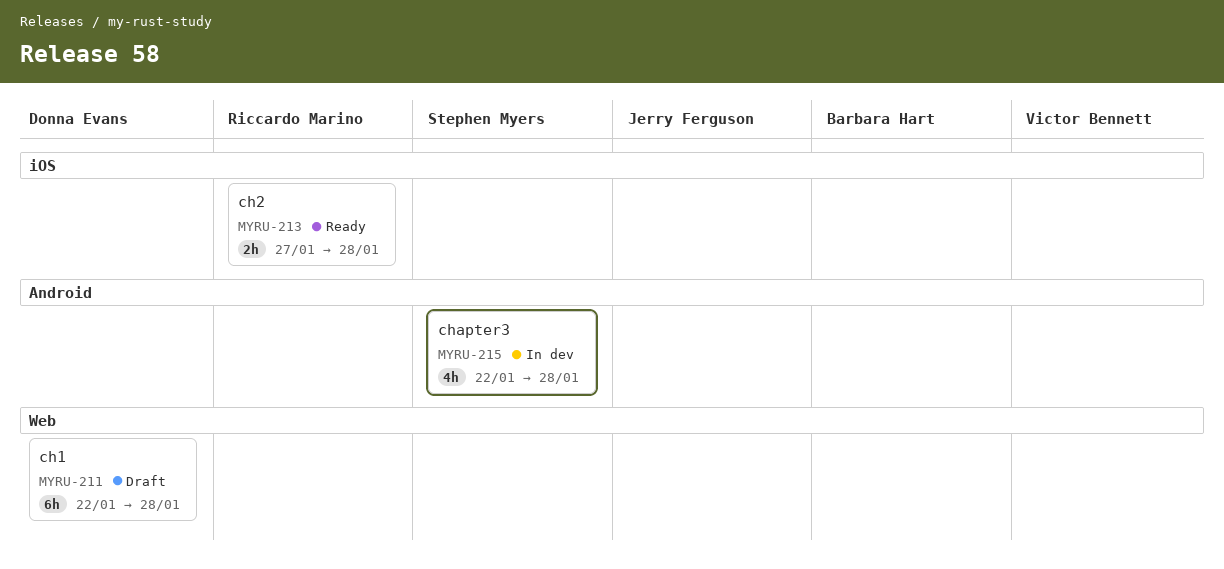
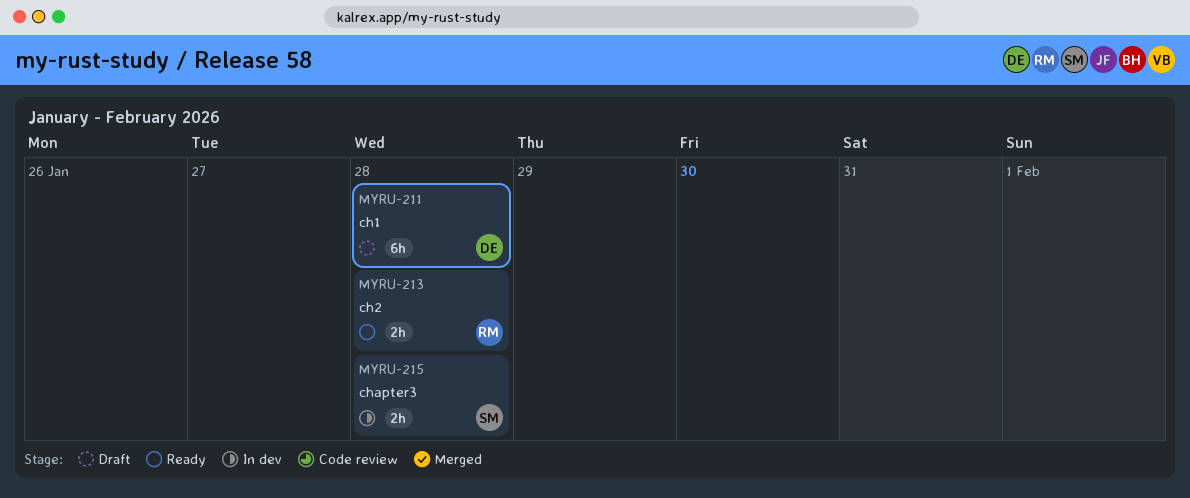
MYRU-215, estimate: 4h -> 2h

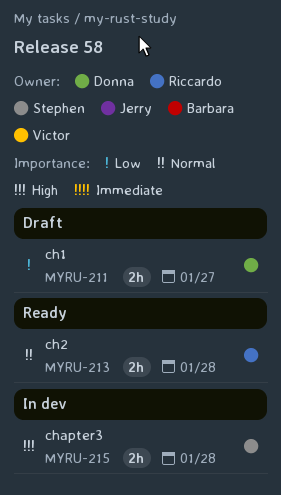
MYRU-211, estimate: 6h -> 2h
MYRU-211, due: Jan 28 -> Jan 27

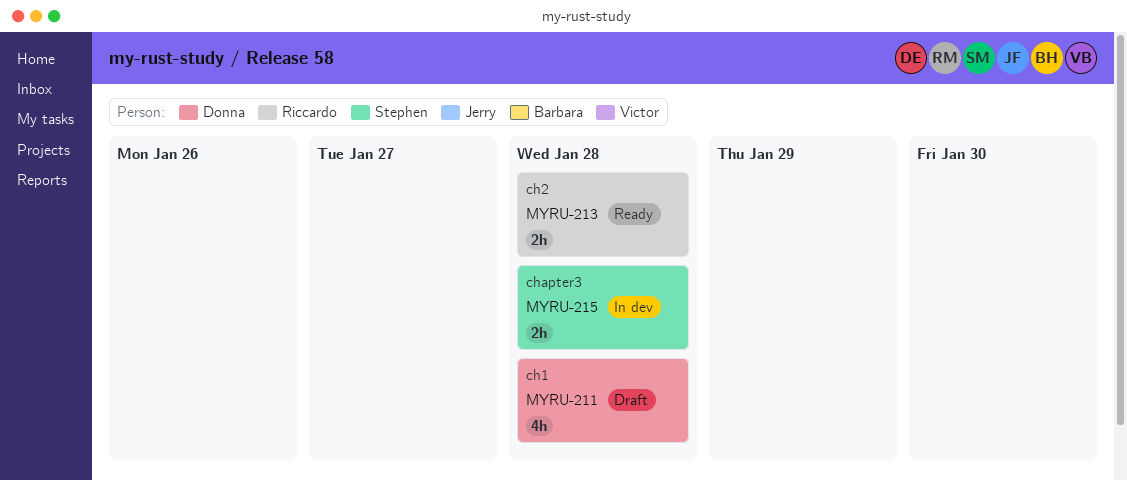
MYRU-211, estimate: 2h -> 4h
MYRU-211, due: Jan 27 -> Jan 28

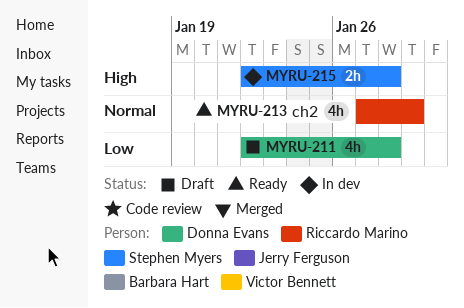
MYRU-213, estimate: 2h -> 4h
MYRU-213, due: Jan 28 -> Jan 29

